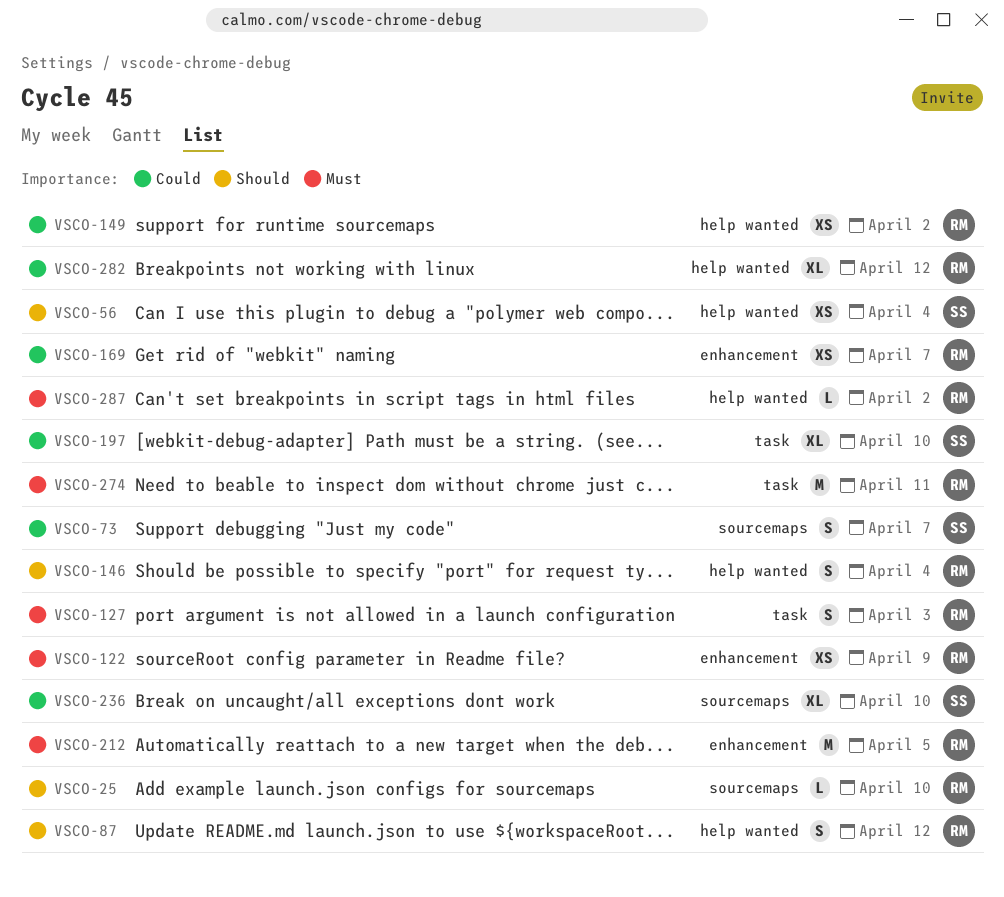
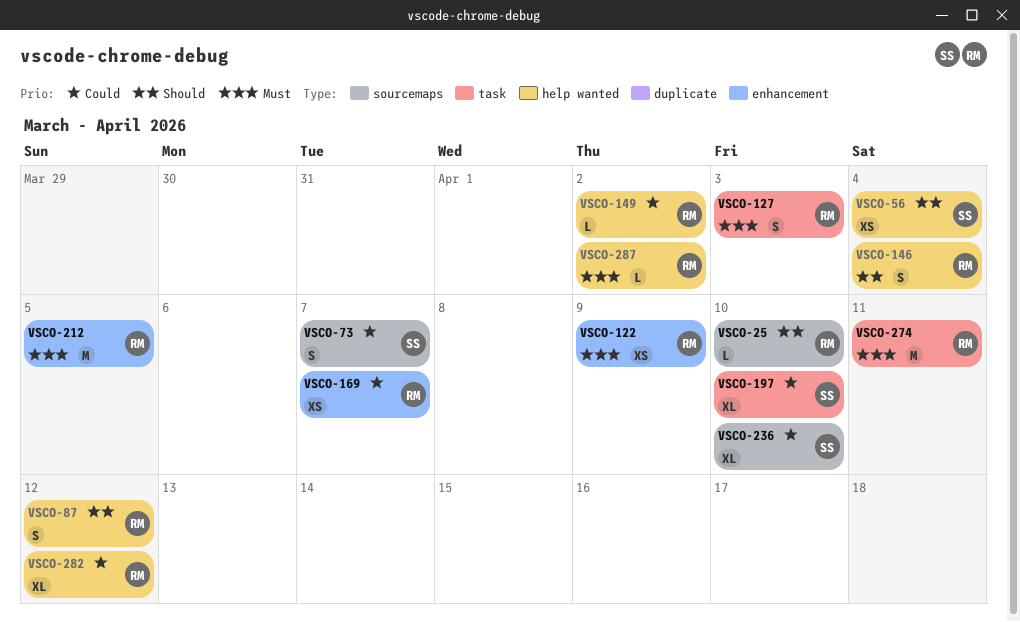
VSCO-149, estimate: XS -> L

